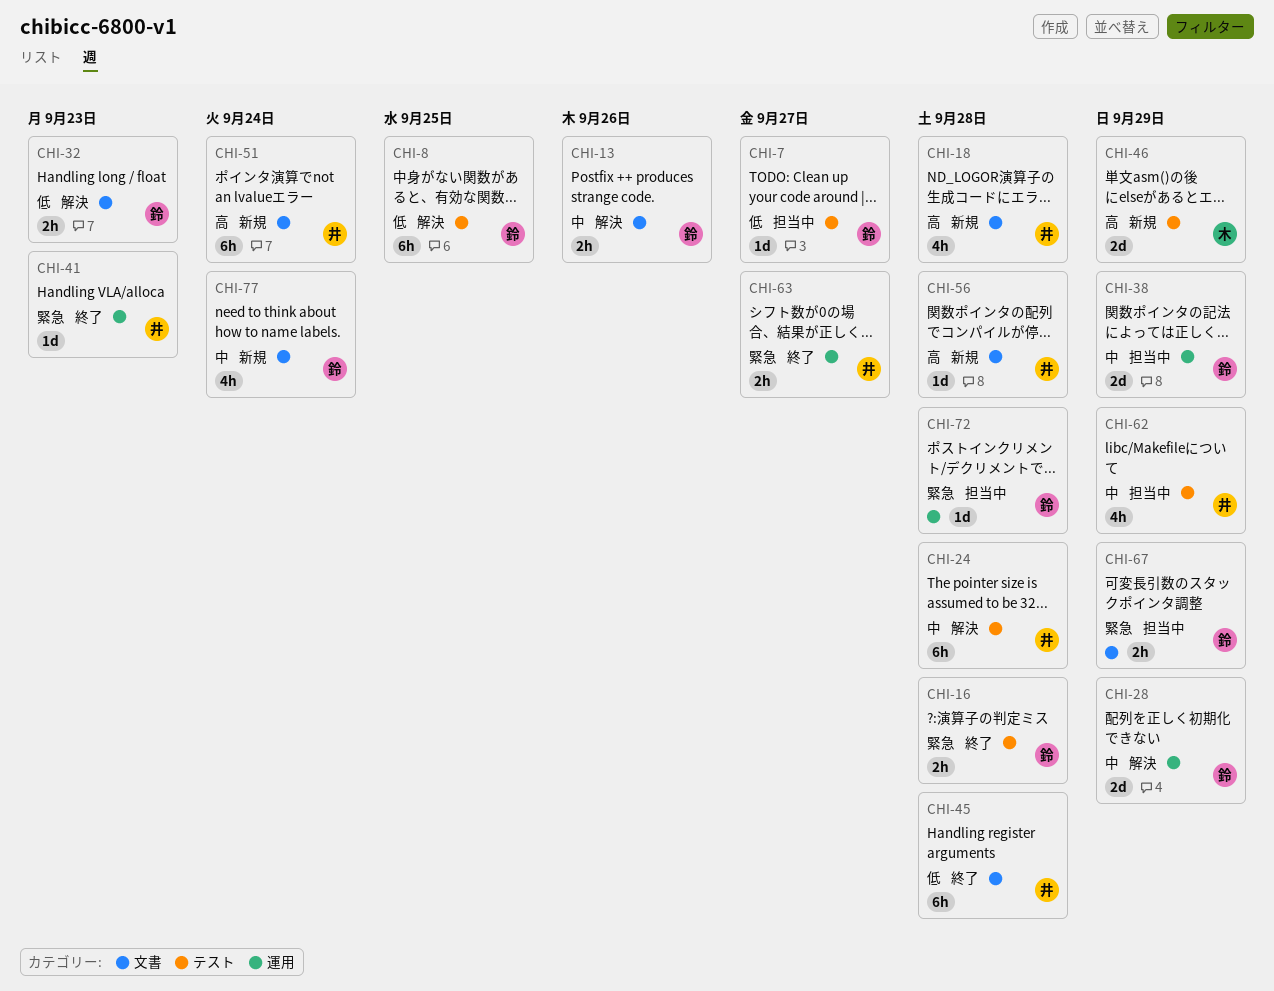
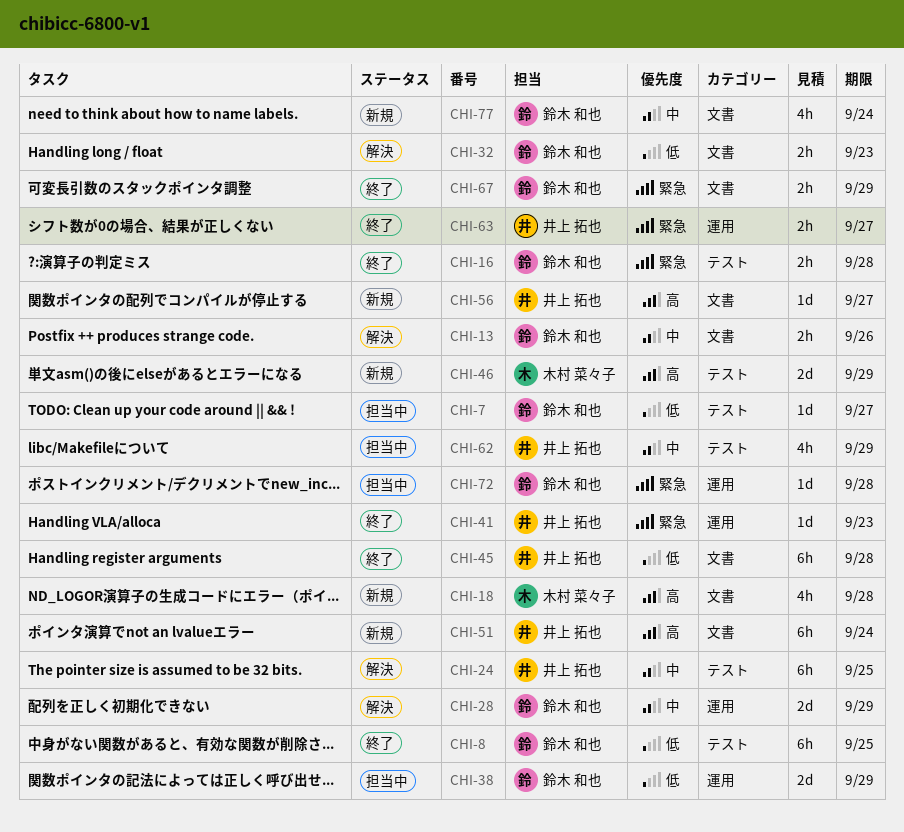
CHI-8, status: 解決 -> 終了
CHI-18, owner: 井上 拓也 -> 木村 菜々子
CHI-24, due: Sep 28 -> Sep 25
CHI-38, priority: 中 -> 低
CHI-56, due: Sep 28 -> Sep 27
CHI-67, status: 担当中 -> 終了

